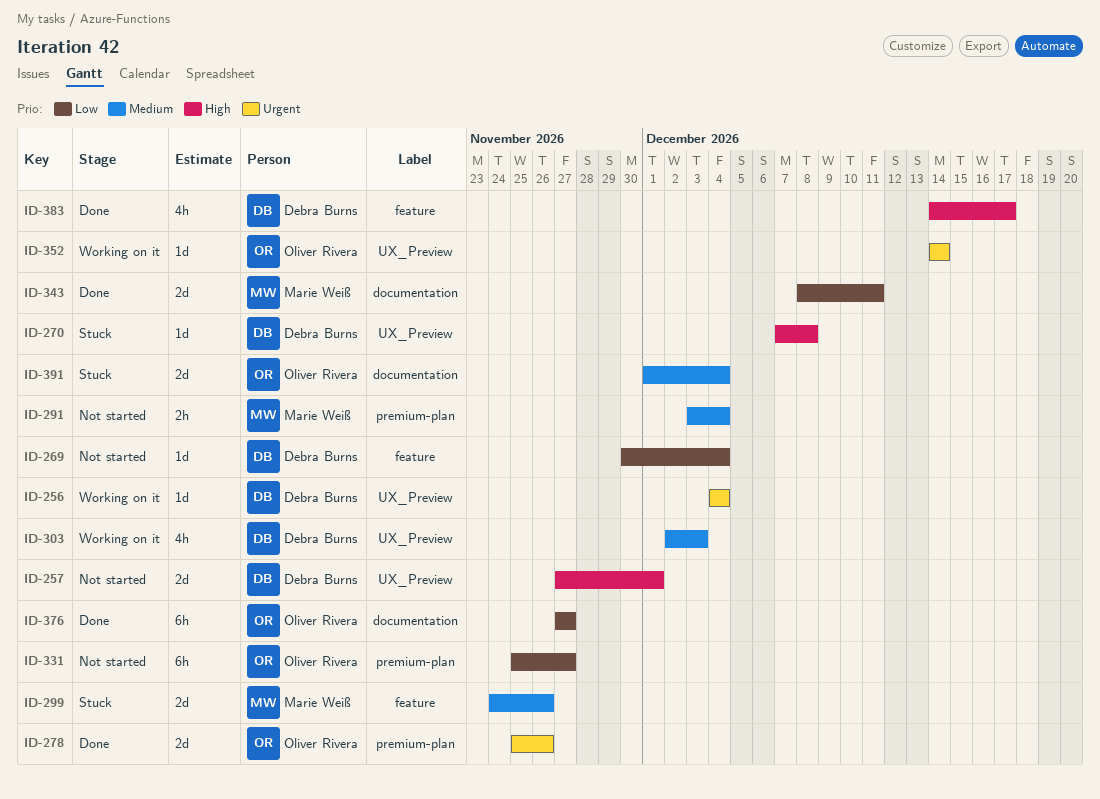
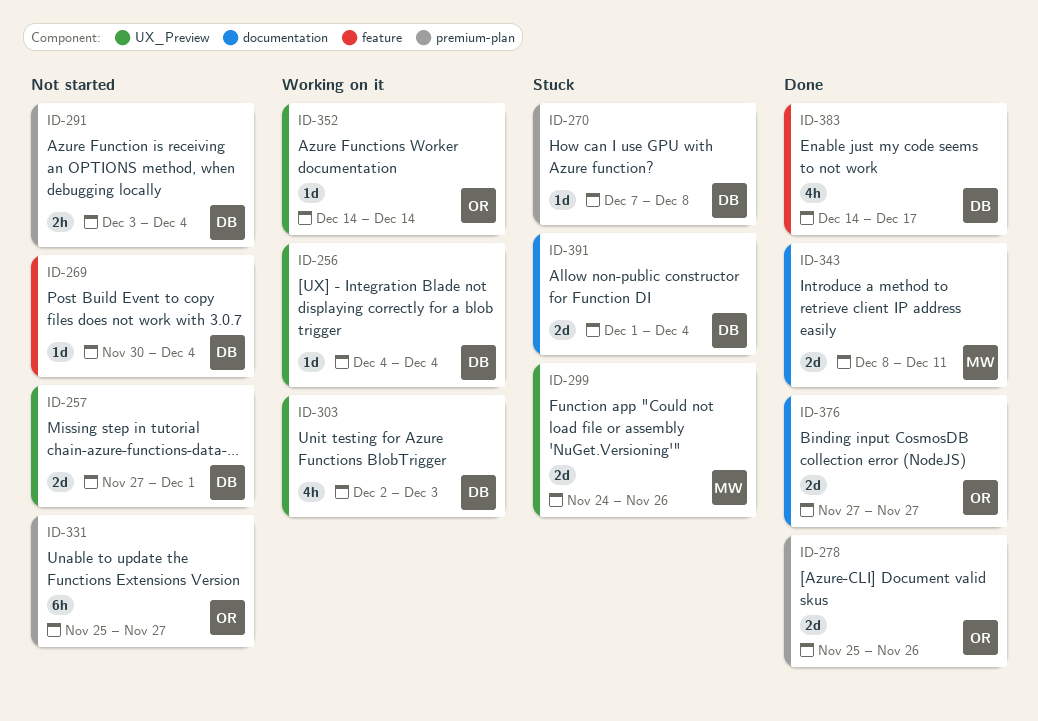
ID-270, label: UX_Preview -> premium-plan
ID-291, owner: Marie Weiß -> Debra Burns
ID-299, label: feature -> UX_Preview
ID-376, estimate: 6h -> 2d
ID-391, owner: Oliver Rivera -> Debra Burns

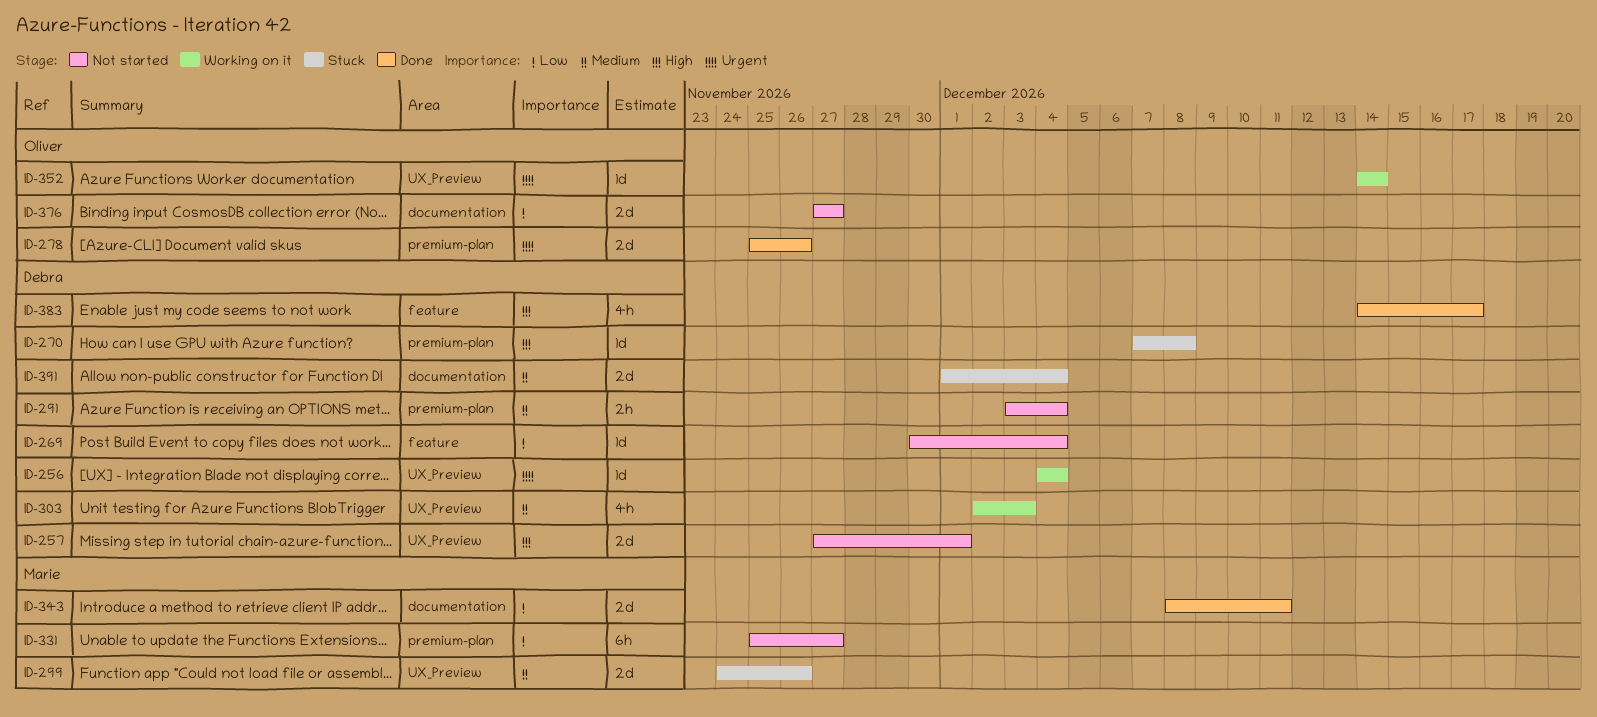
ID-331, owner: Oliver -> Marie
ID-376, status: Done -> Not started

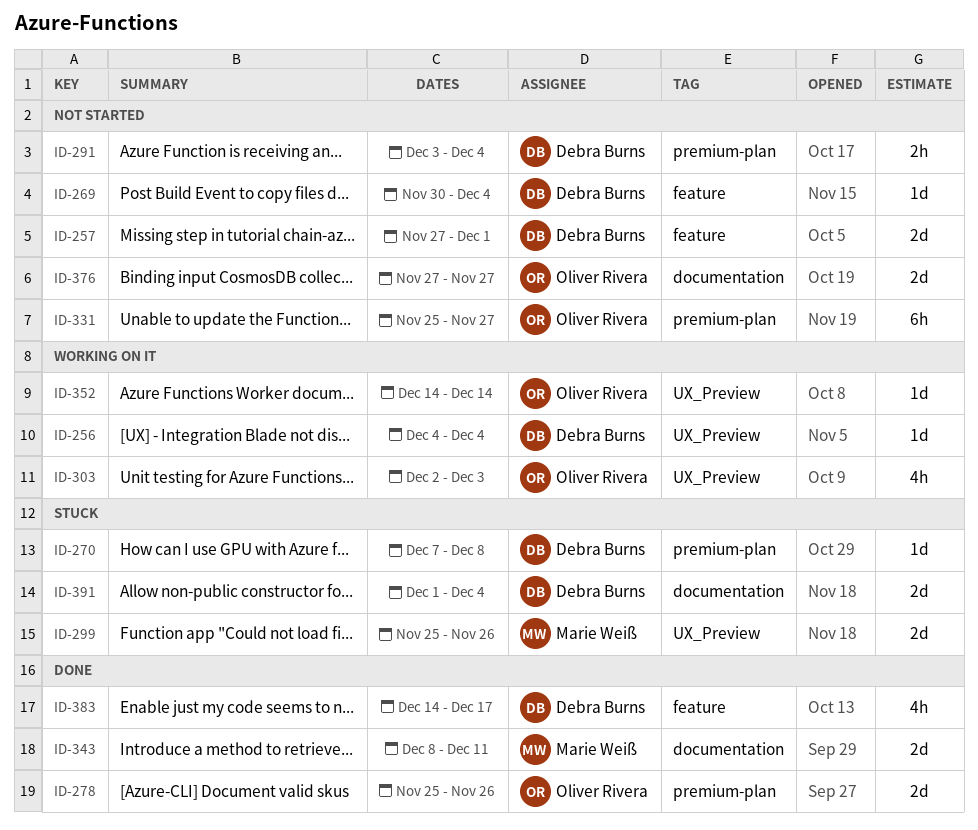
ID-257, label: UX_Preview -> feature
ID-299, start: Nov 24 -> Nov 25
ID-303, owner: Debra Burns -> Oliver Rivera
ID-331, owner: Marie Weiß -> Oliver Rivera

